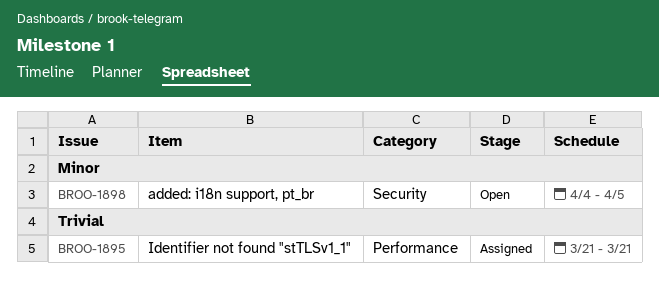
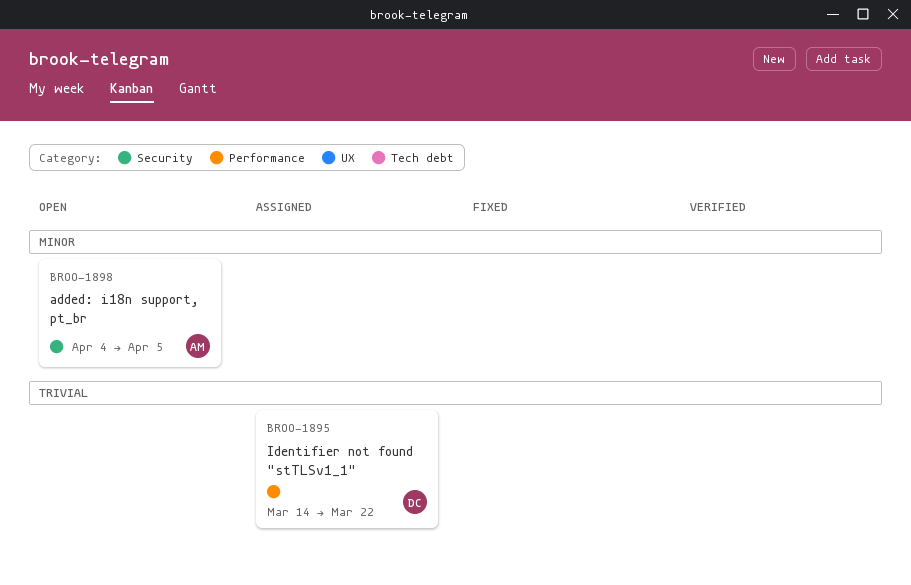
BROO-1895, start: Mar 21 -> Mar 14
BROO-1895, due: Mar 21 -> Mar 22

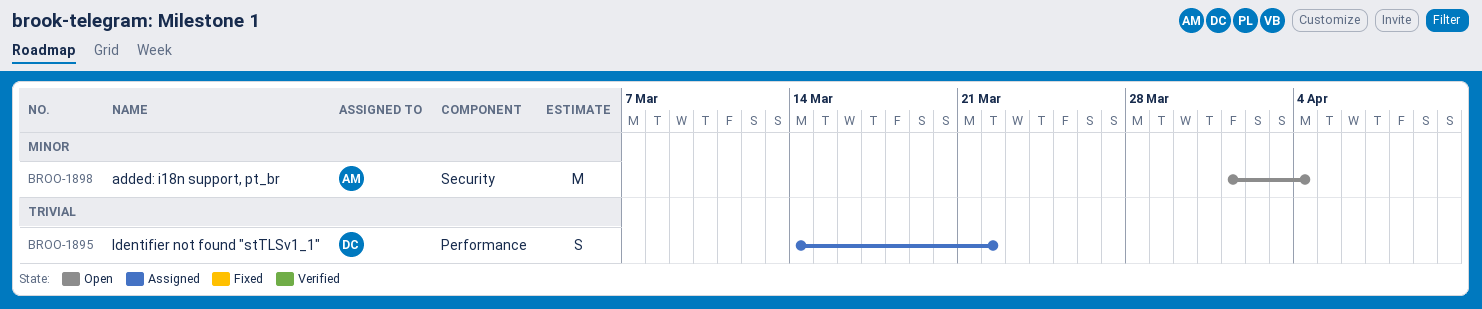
BROO-1898, start: Apr 4 -> Apr 1
BROO-1898, due: Apr 5 -> Apr 4

